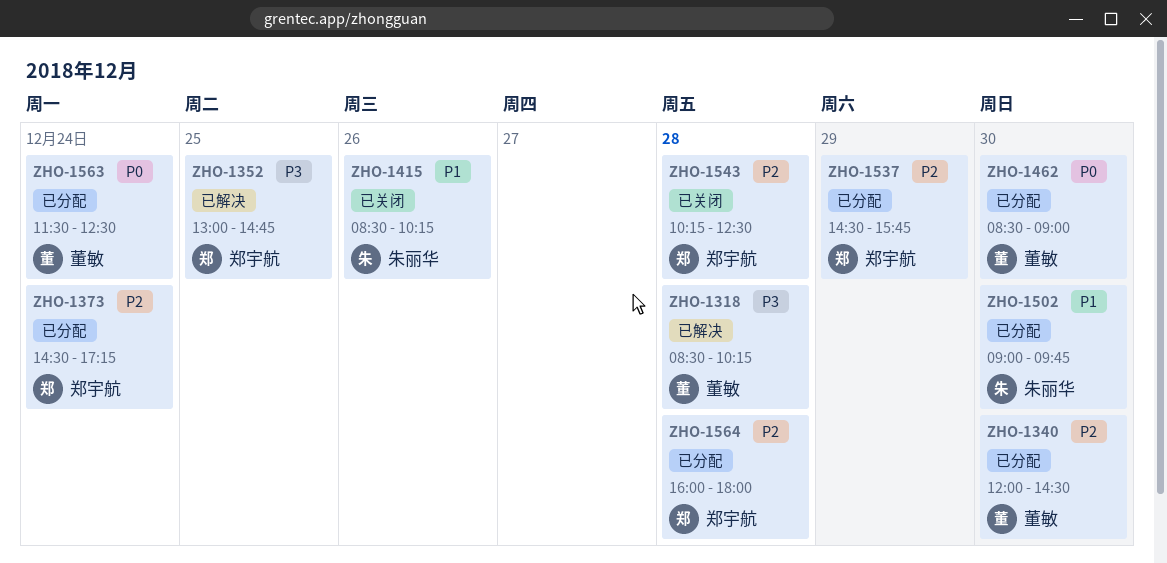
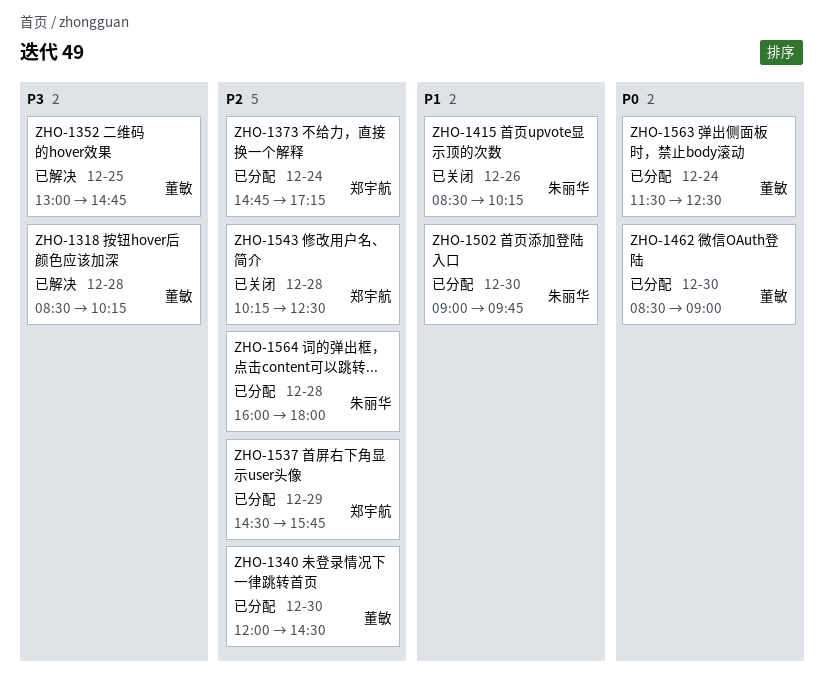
ZHO-1352, owner: 郑宇航 -> 董敏
ZHO-1373, begins: 14:30 -> 14:45
ZHO-1564, owner: 郑宇航 -> 朱丽华

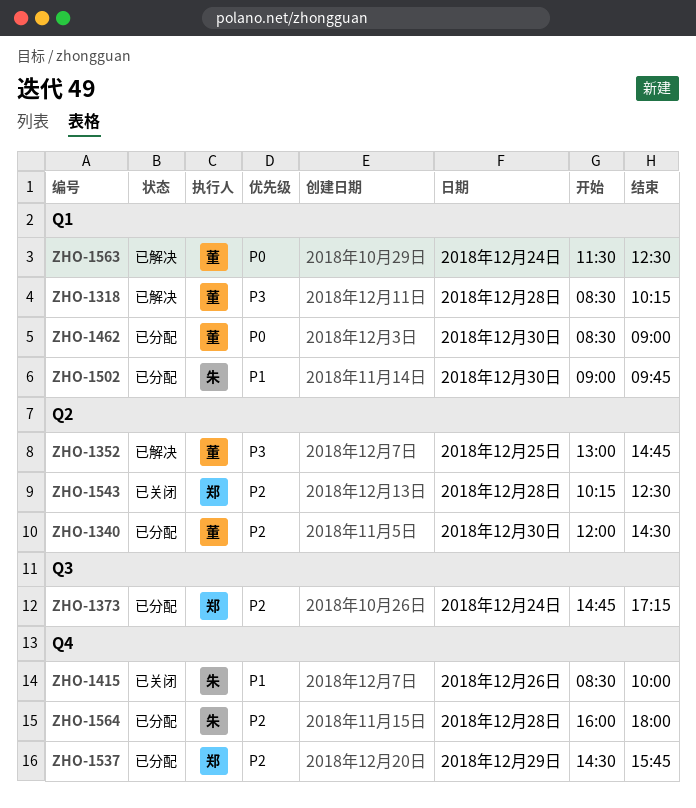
ZHO-1415, ends: 10:15 -> 10:00
ZHO-1563, status: 已分配 -> 已解决

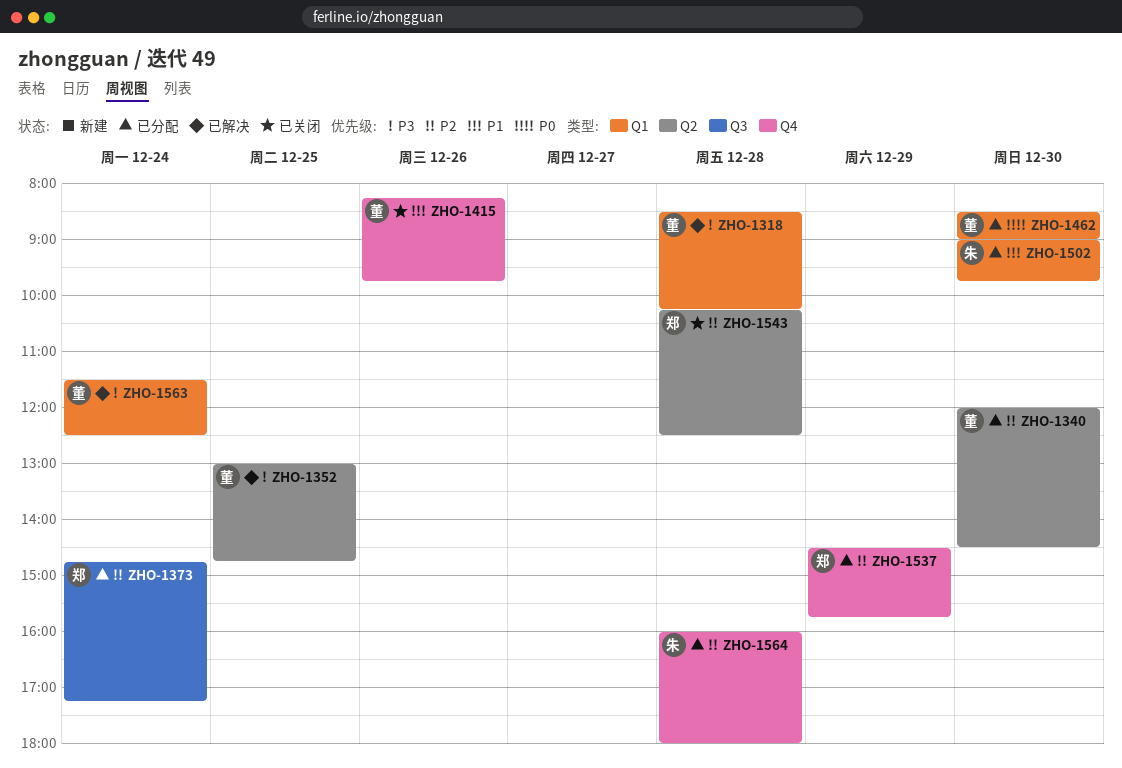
ZHO-1415, owner: 朱 -> 董
ZHO-1415, begins: 08:30 -> 08:15
ZHO-1415, ends: 10:00 -> 09:45
ZHO-1563, priority: P0 -> P3

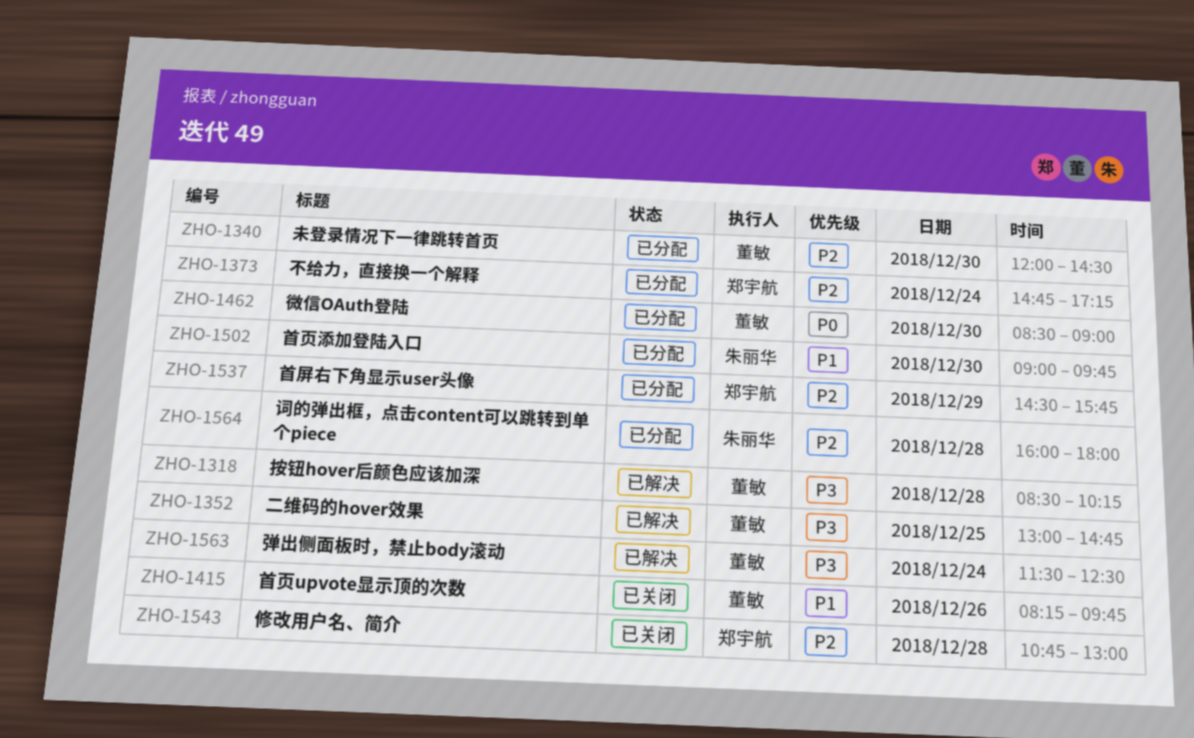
ZHO-1543, begins: 10:15 -> 10:45
ZHO-1543, ends: 12:30 -> 13:00

